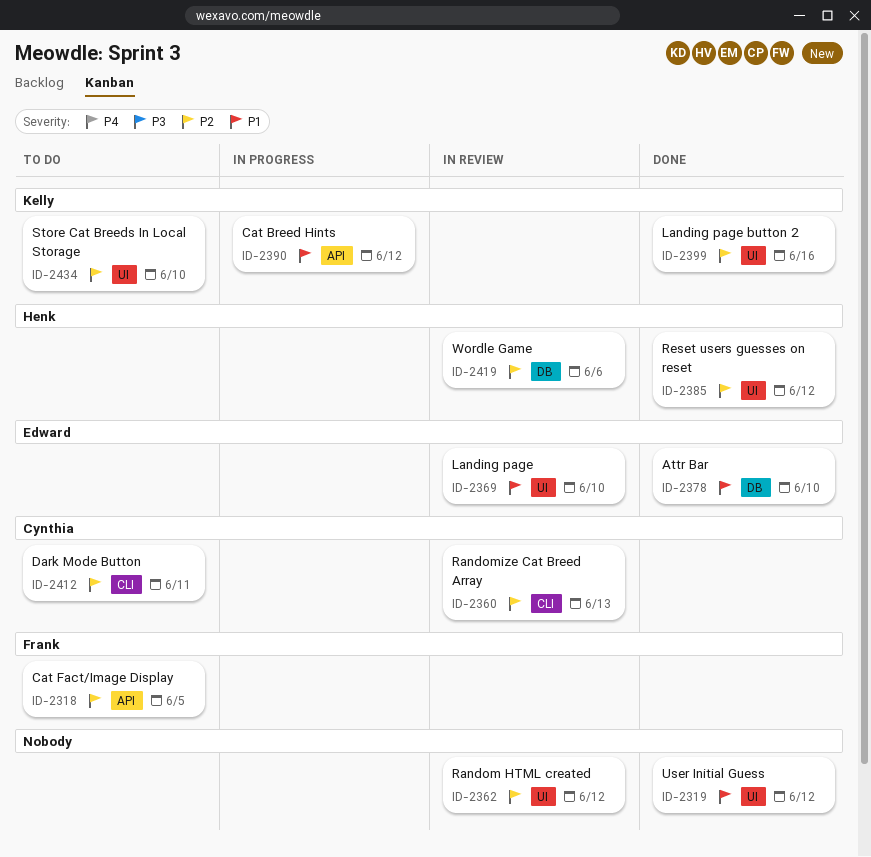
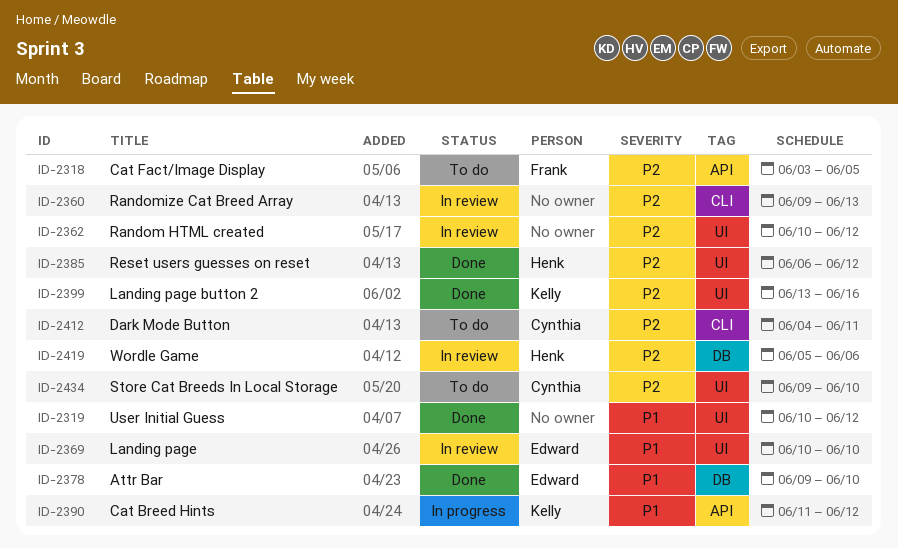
ID-2360, owner: Cynthia -> none
ID-2434, owner: Kelly -> Cynthia

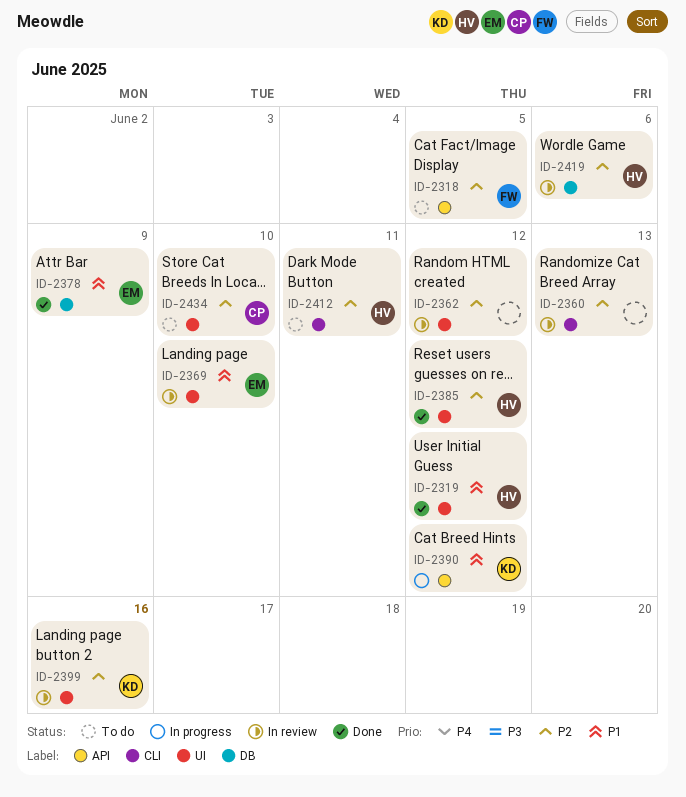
ID-2319, owner: none -> Henk
ID-2378, due: Jun 10 -> Jun 9
ID-2399, status: Done -> In review
ID-2412, owner: Cynthia -> Henk

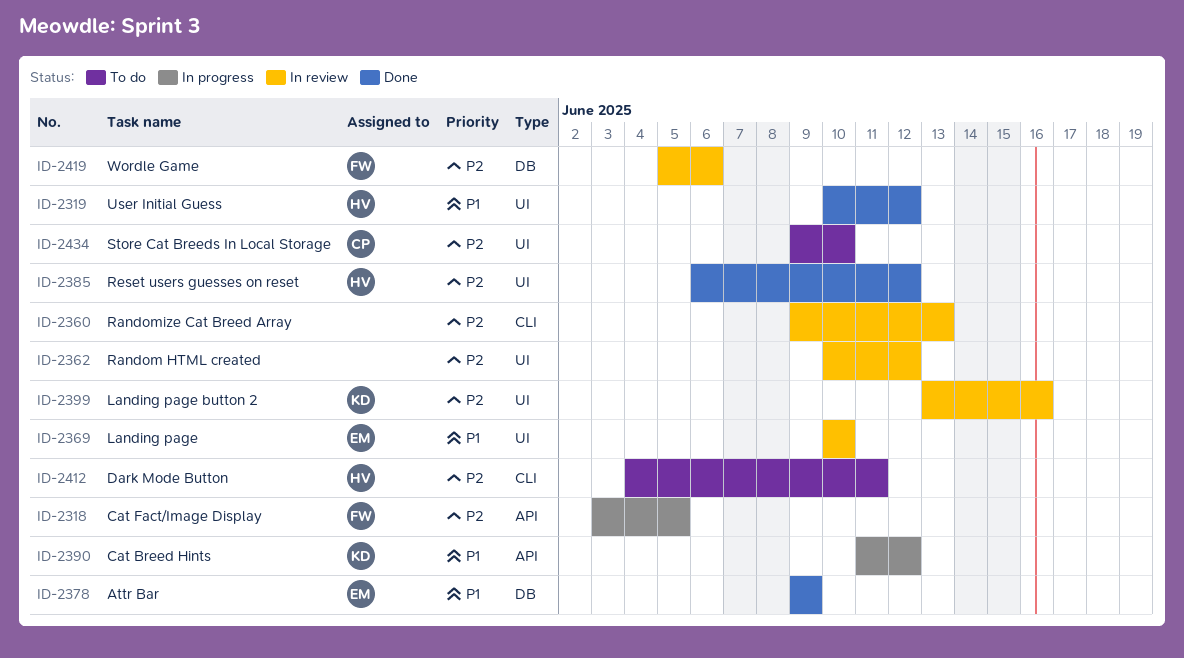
ID-2318, status: To do -> In progress
ID-2419, owner: HV -> FW

